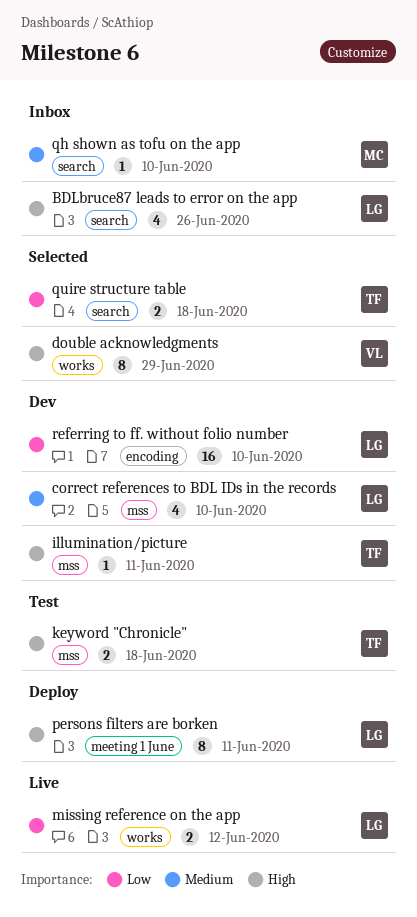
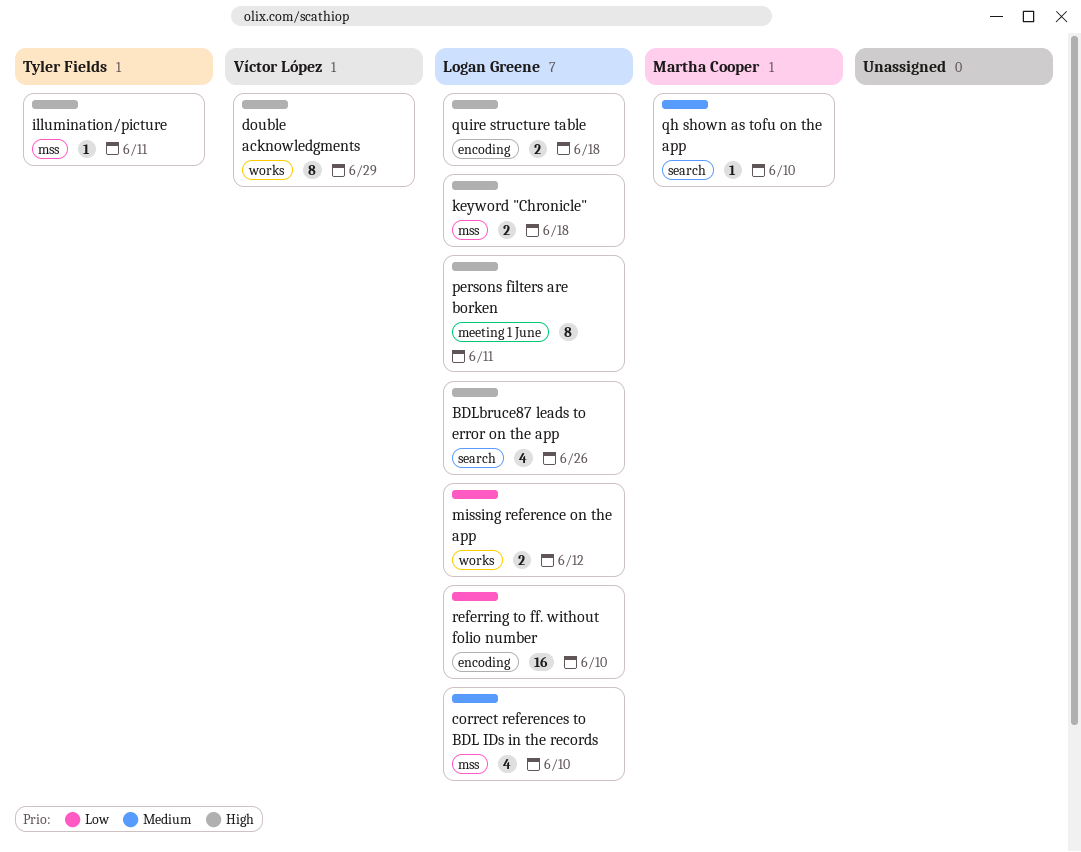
keyword "Chronicle", owner: Tyler Fields -> Logan Greene
quire structure table, owner: Tyler Fields -> Logan Greene
quire structure table, priority: Low -> High
quire structure table, label: search -> encoding

